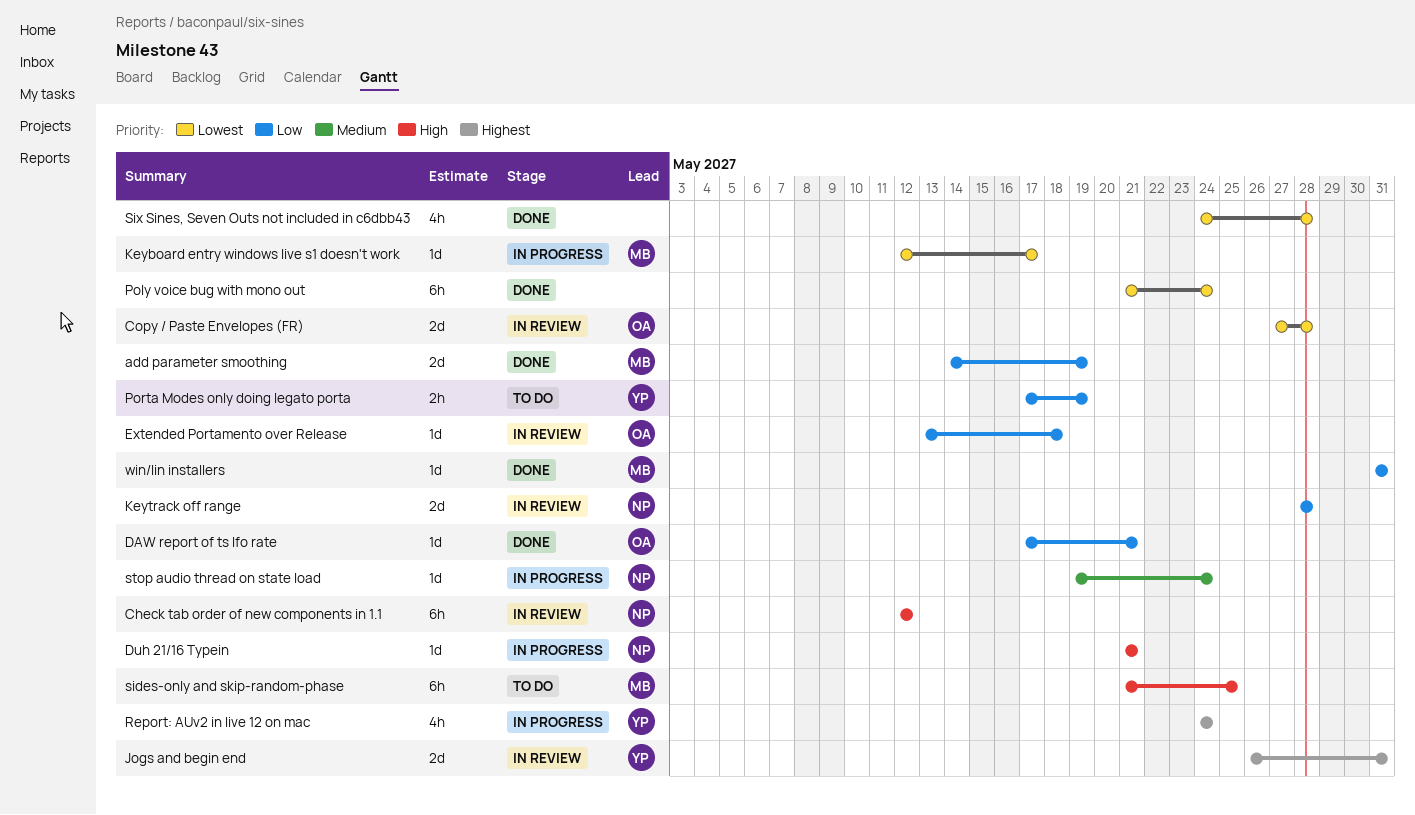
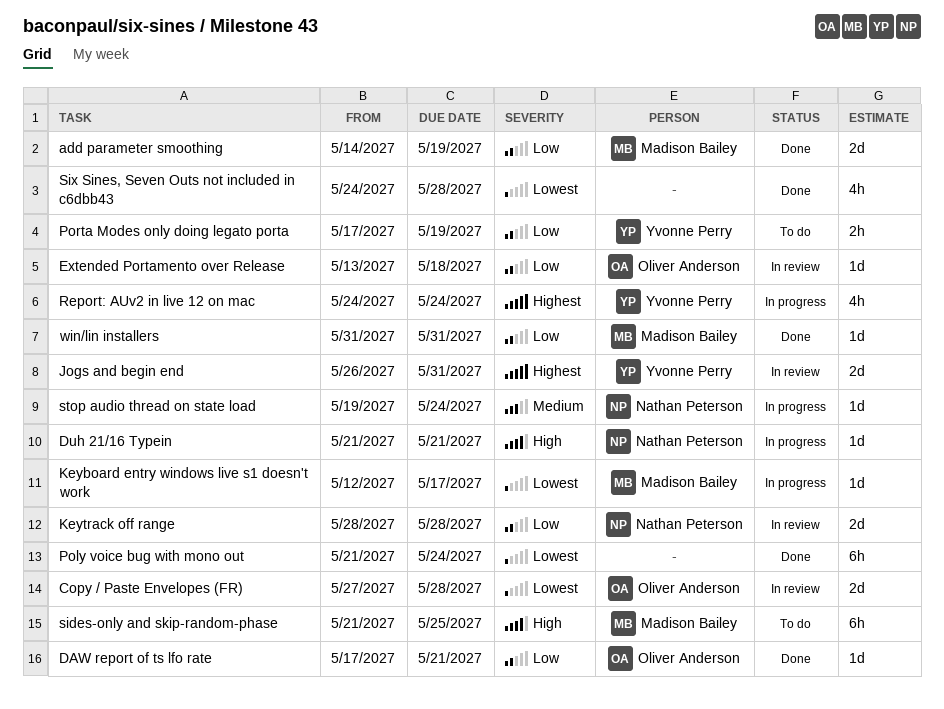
Check tab order of new components in 1.1: present -> none

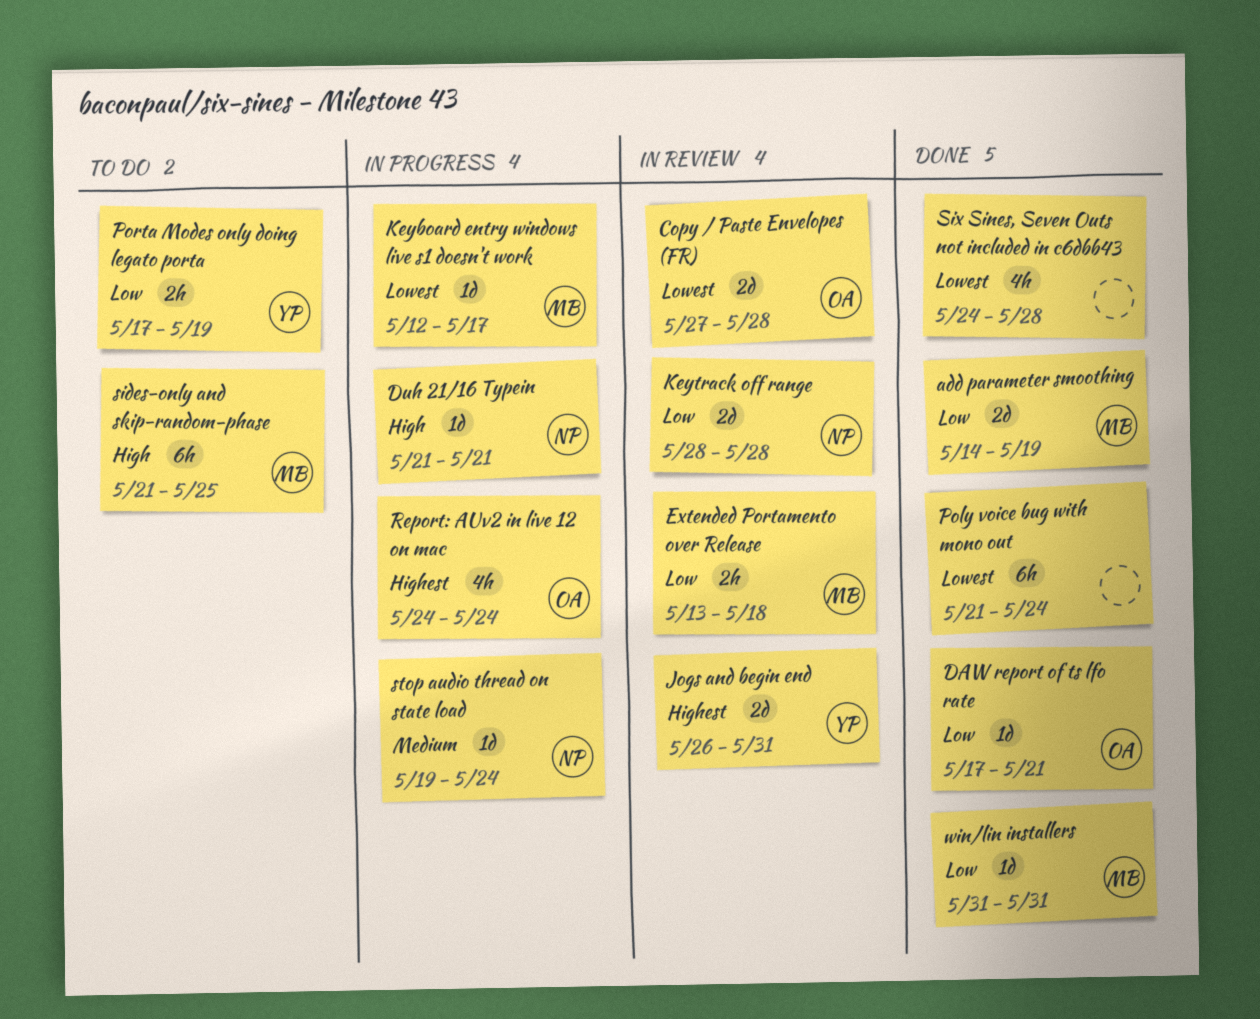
Extended Portamento over Release, owner: Oliver Anderson -> Madison Bailey
Extended Portamento over Release, estimate: 1d -> 2h
Report: AUv2 in live 12 on mac, owner: Yvonne Perry -> Oliver Anderson

